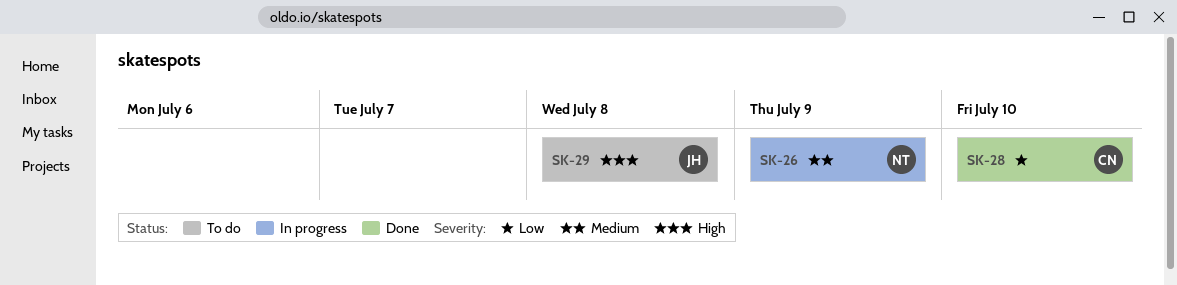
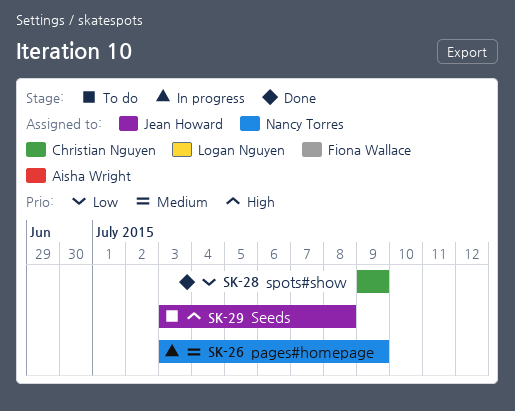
SK-28, due: Jul 10 -> Jul 9

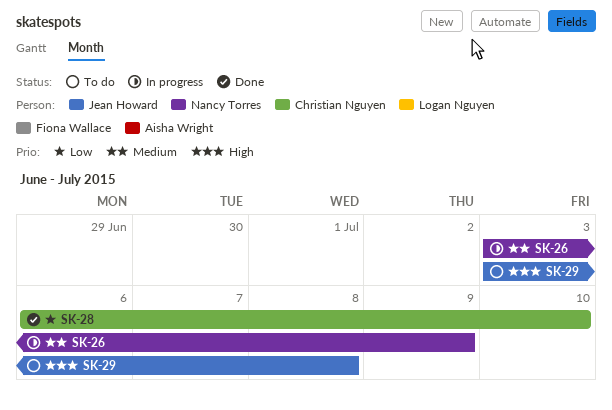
SK-28, start: Jul 9 -> Jul 6
SK-28, due: Jul 9 -> Jul 10

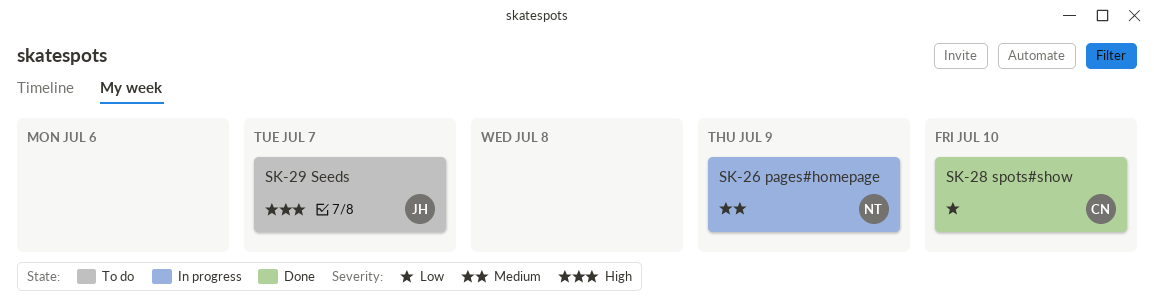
SK-29, due: Jul 8 -> Jul 7

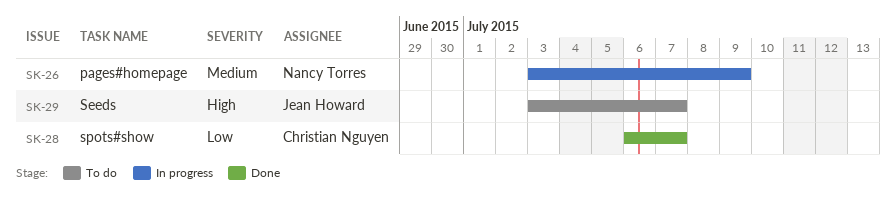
SK-28, due: Jul 10 -> Jul 7

